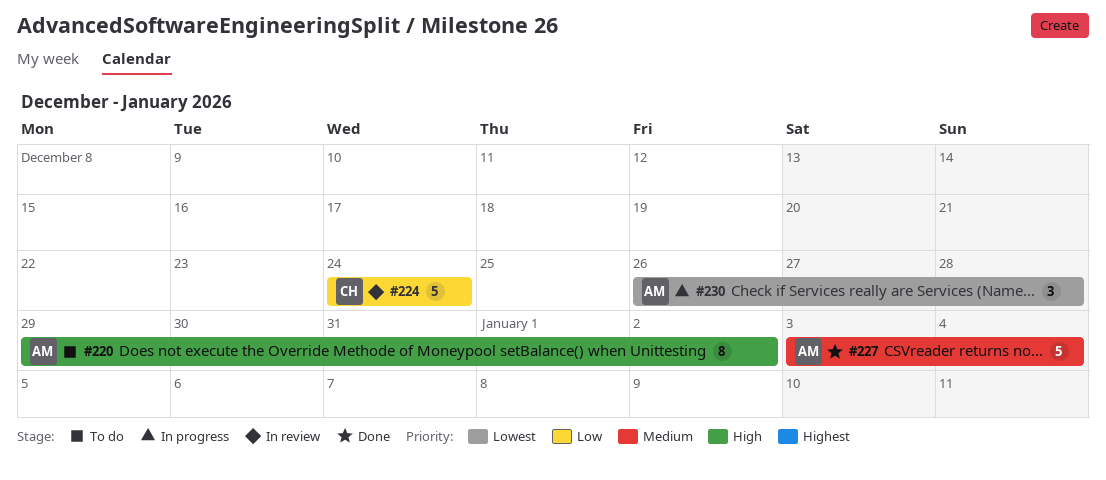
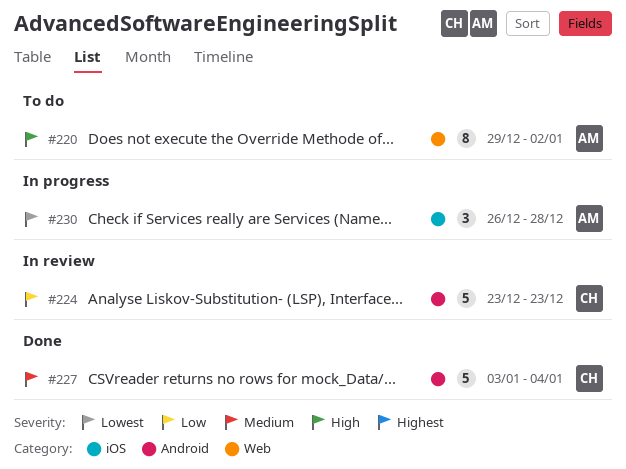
#224, start: Dec 24 -> Dec 23
#224, due: Dec 24 -> Dec 23
#227, owner: AM -> CH

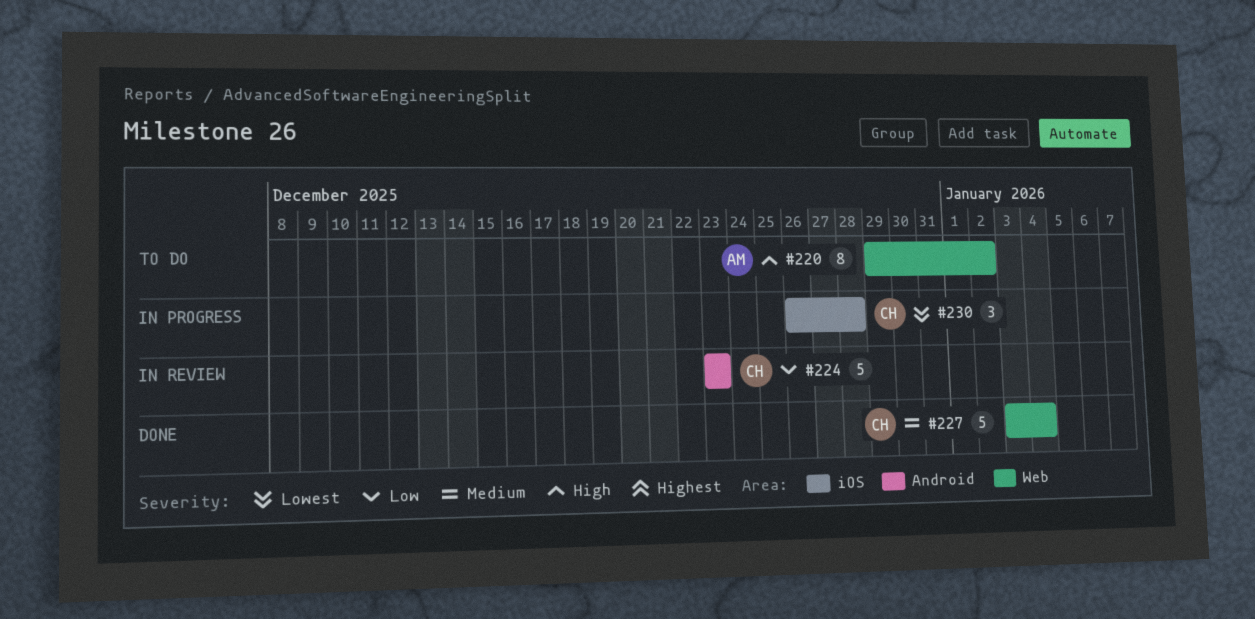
#227, label: Android -> Web
#230, owner: AM -> CH

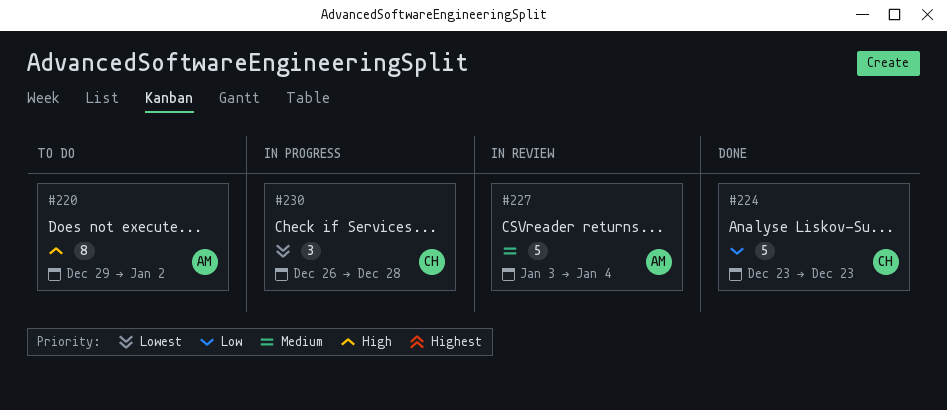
#224, status: In review -> Done
#227, status: Done -> In review
#227, owner: CH -> AM

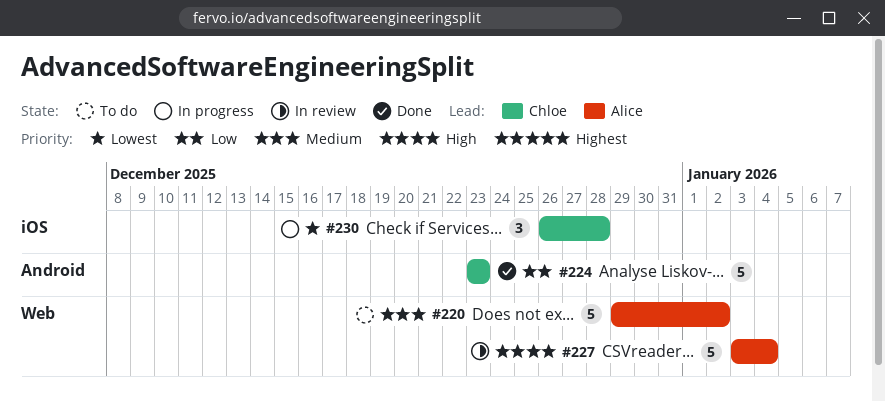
#220, priority: High -> Medium
#220, estimate: 8 -> 5
#227, priority: Medium -> High

